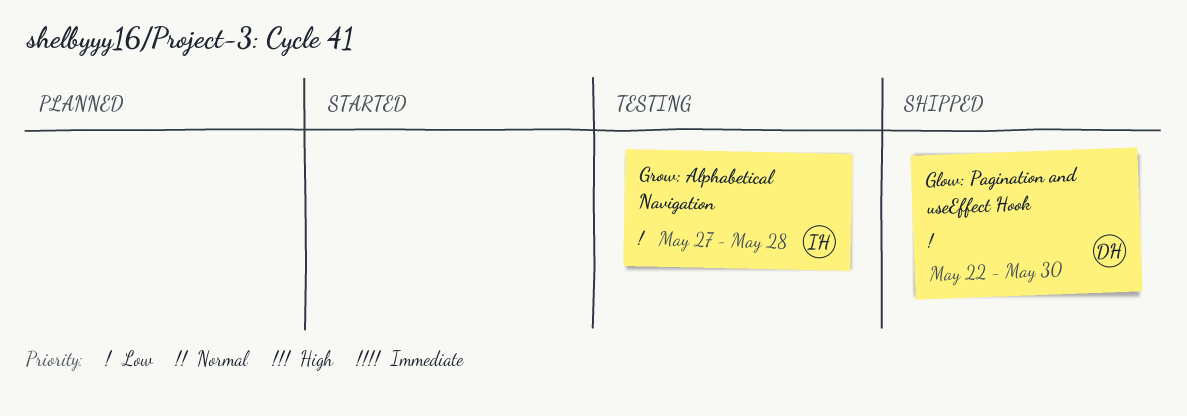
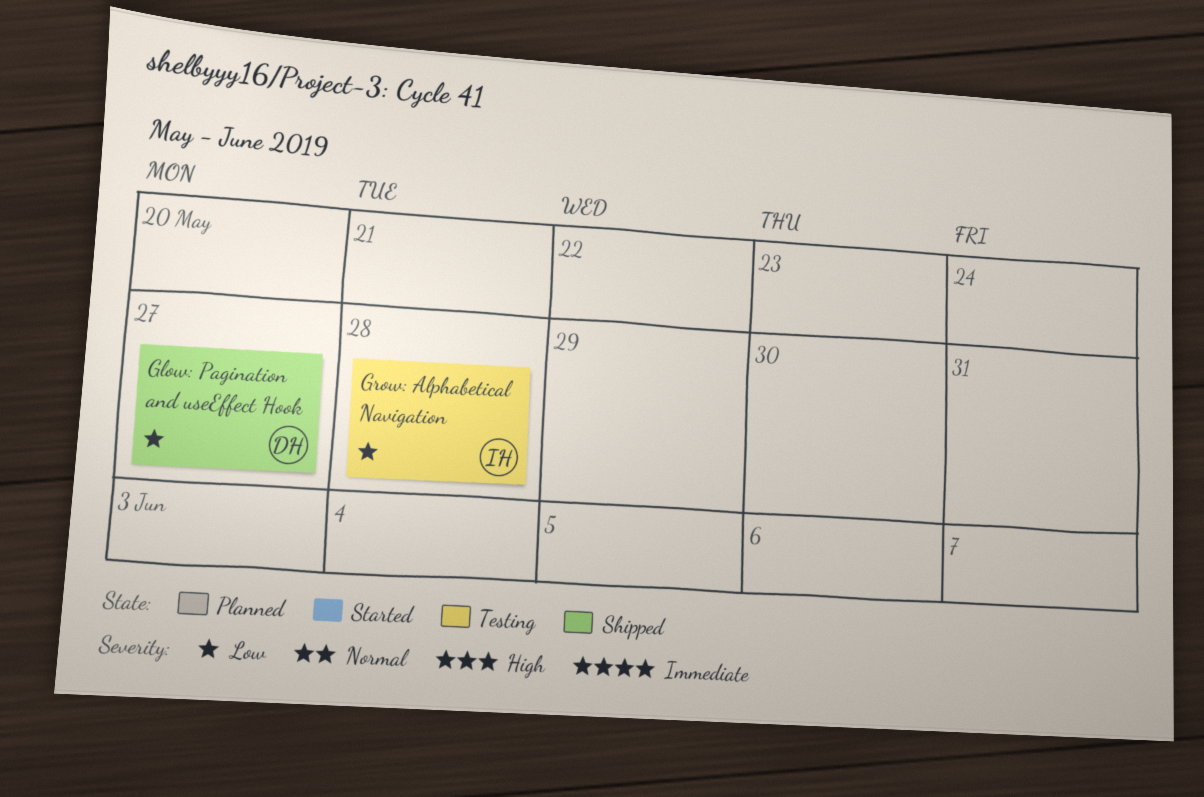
Glow: Pagination and useEffect Hook, due: May 30 -> May 27

